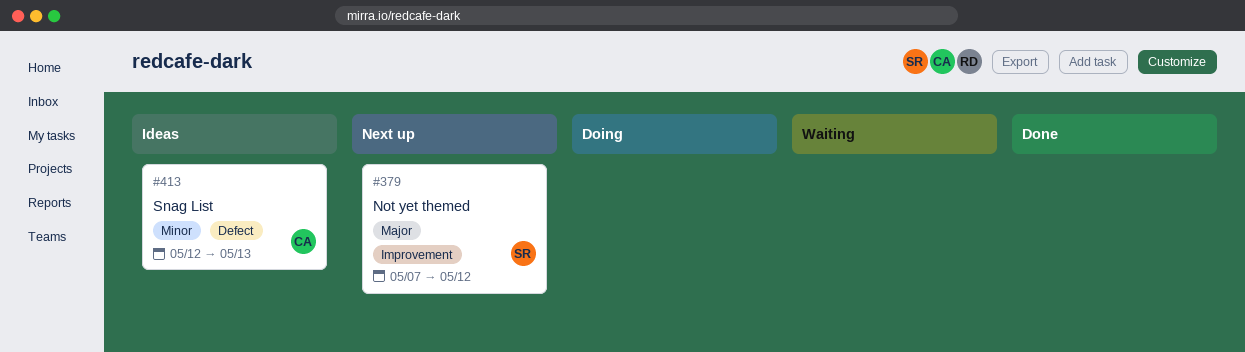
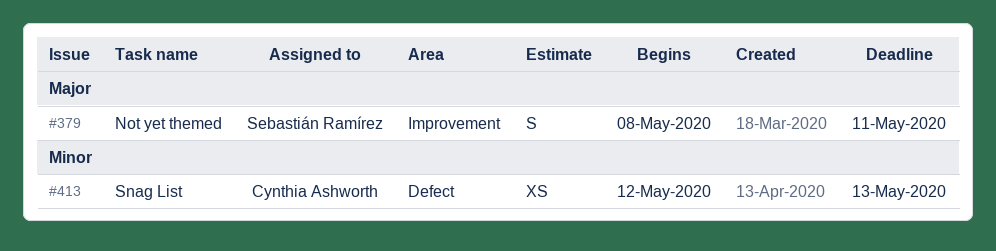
#379, start: May 7 -> May 8
#379, due: May 12 -> May 11

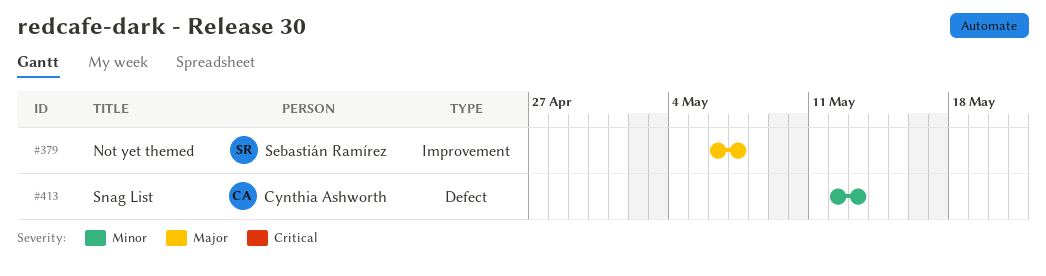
#379, start: May 8 -> May 6
#379, due: May 11 -> May 7

